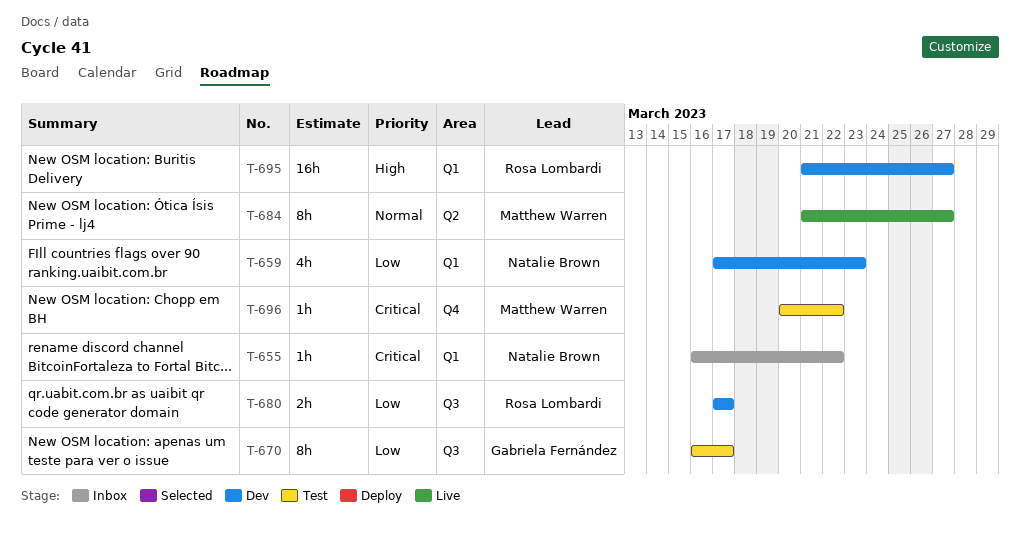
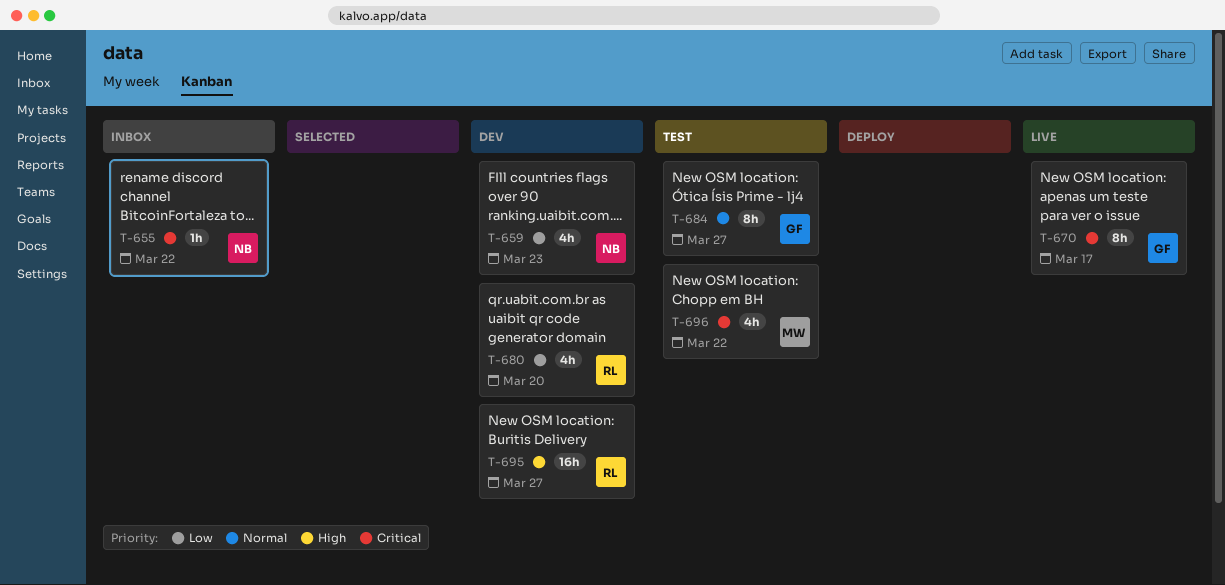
T-670, status: Test -> Live
T-670, priority: Low -> Critical
T-680, estimate: 2h -> 4h
T-680, due: Mar 17 -> Mar 20
T-684, status: Live -> Test
T-684, owner: Matthew Warren -> Gabriela Fernández
T-696, estimate: 1h -> 4h

